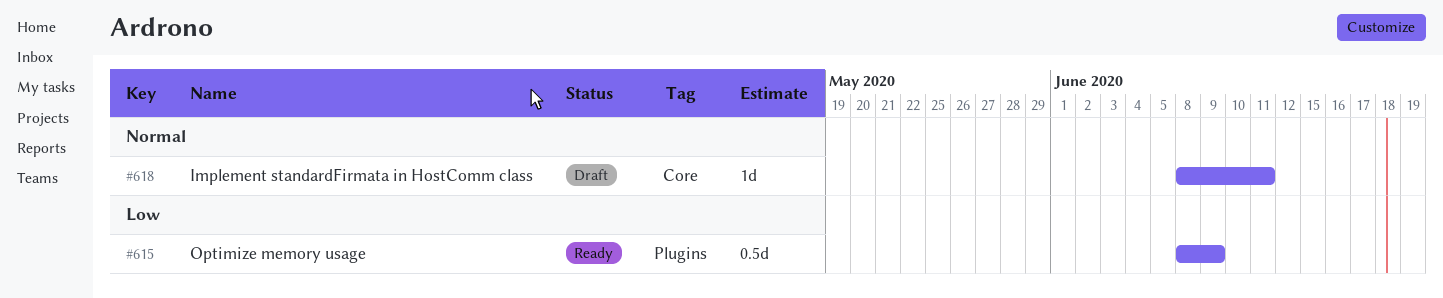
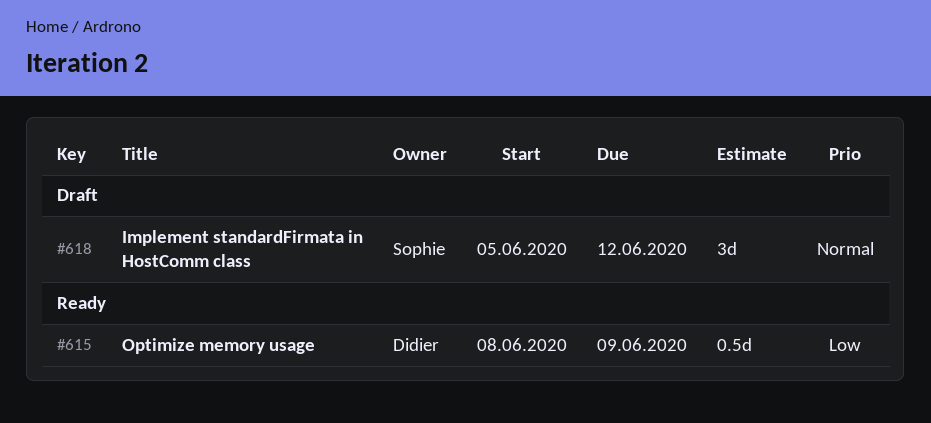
#618, estimate: 1d -> 3d
#618, start: Jun 8 -> Jun 5
#618, due: Jun 11 -> Jun 12

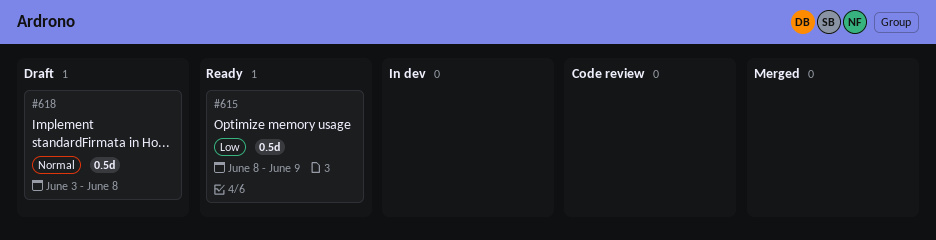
#618, estimate: 3d -> 0.5d
#618, start: Jun 5 -> Jun 3
#618, due: Jun 12 -> Jun 8

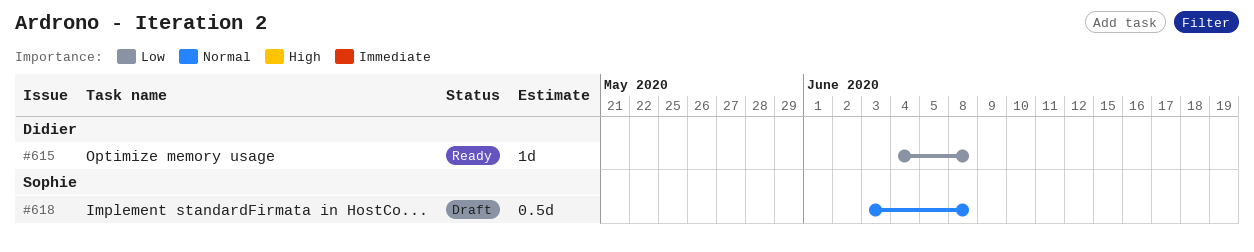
#615, estimate: 0.5d -> 1d
#615, start: Jun 8 -> Jun 4
#615, due: Jun 9 -> Jun 8

